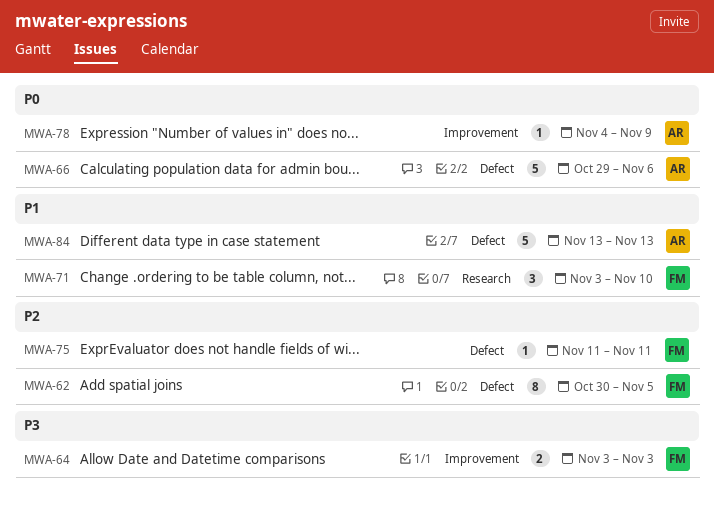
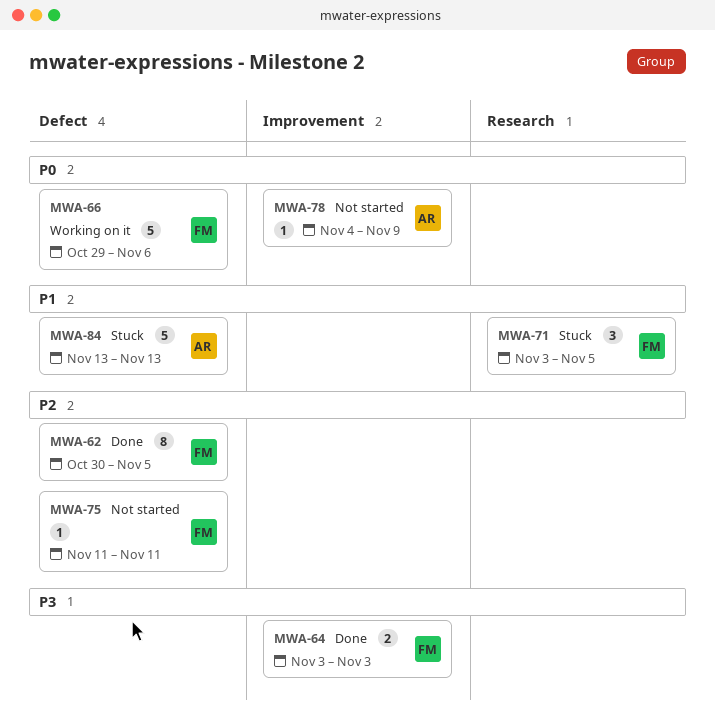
MWA-66, owner: AR -> FM
MWA-71, due: Nov 10 -> Nov 5

